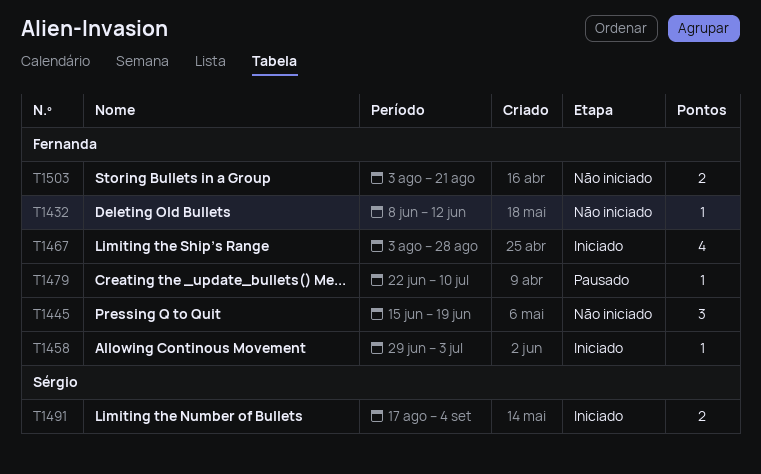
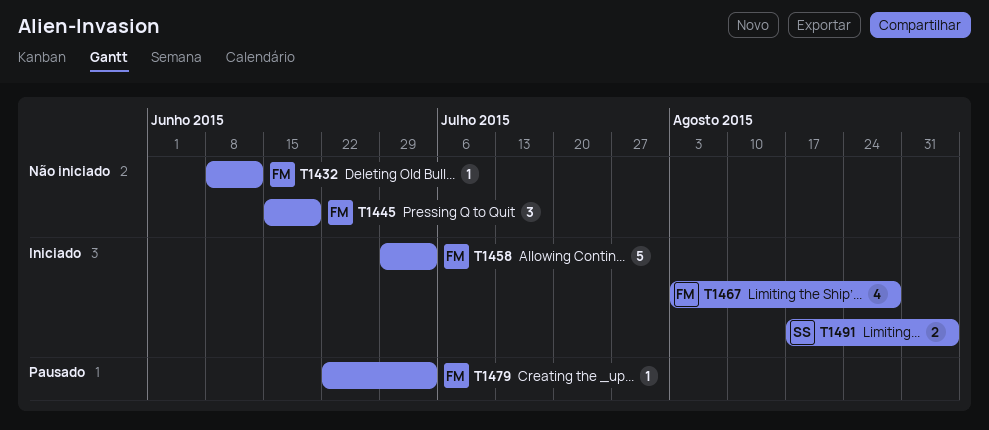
T1458, estimate: 1 -> 5
T1479, due: Jul 10 -> Jul 3
T1503: present -> none

